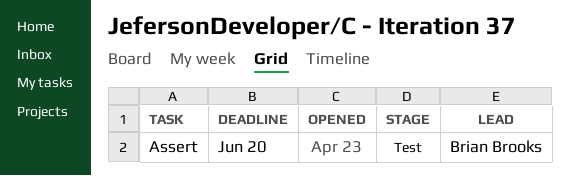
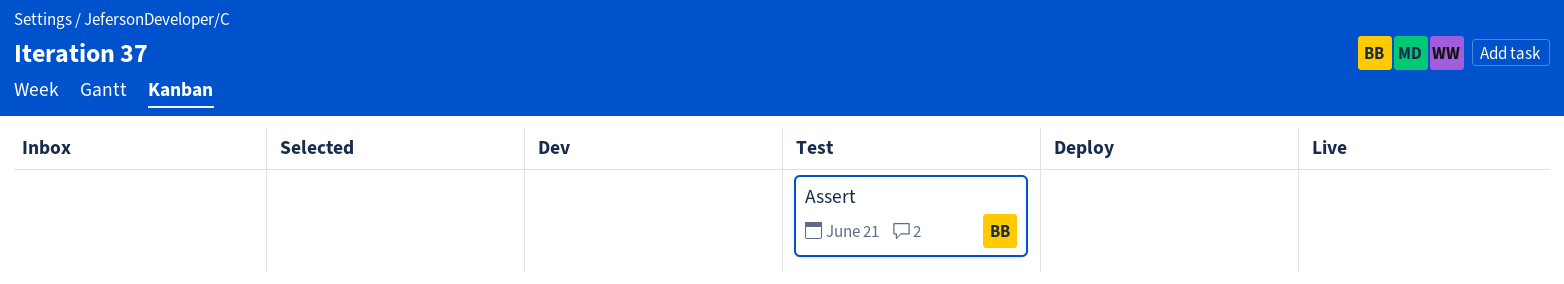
Assert, due: Jun 20 -> Jun 21

